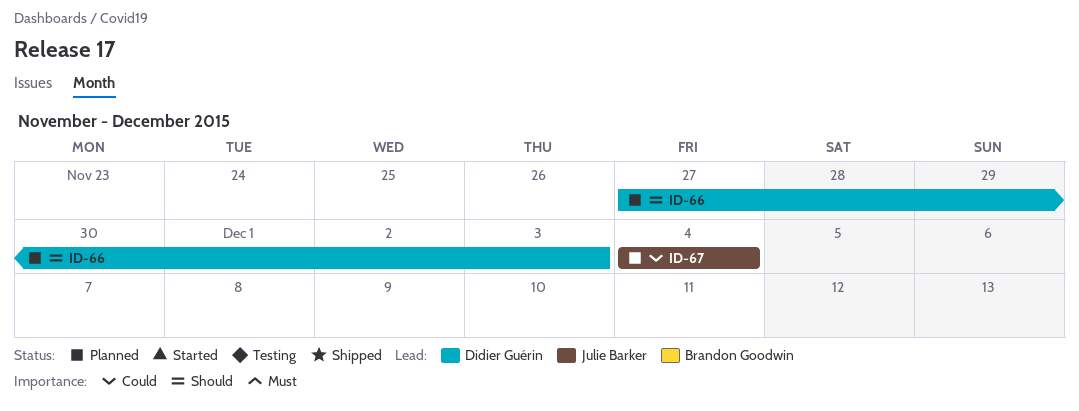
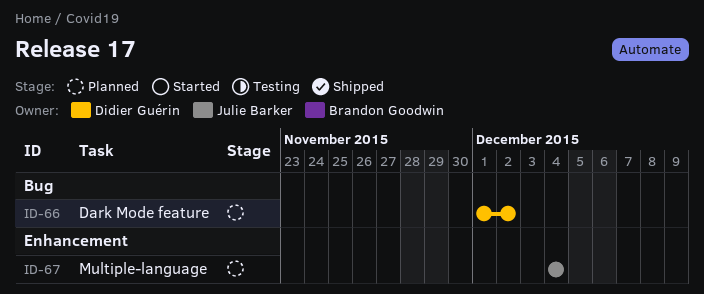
ID-66, start: Nov 27 -> Dec 1
ID-66, due: Dec 3 -> Dec 2

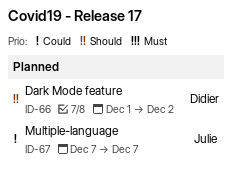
ID-67, start: Dec 4 -> Dec 7
ID-67, due: Dec 4 -> Dec 7

